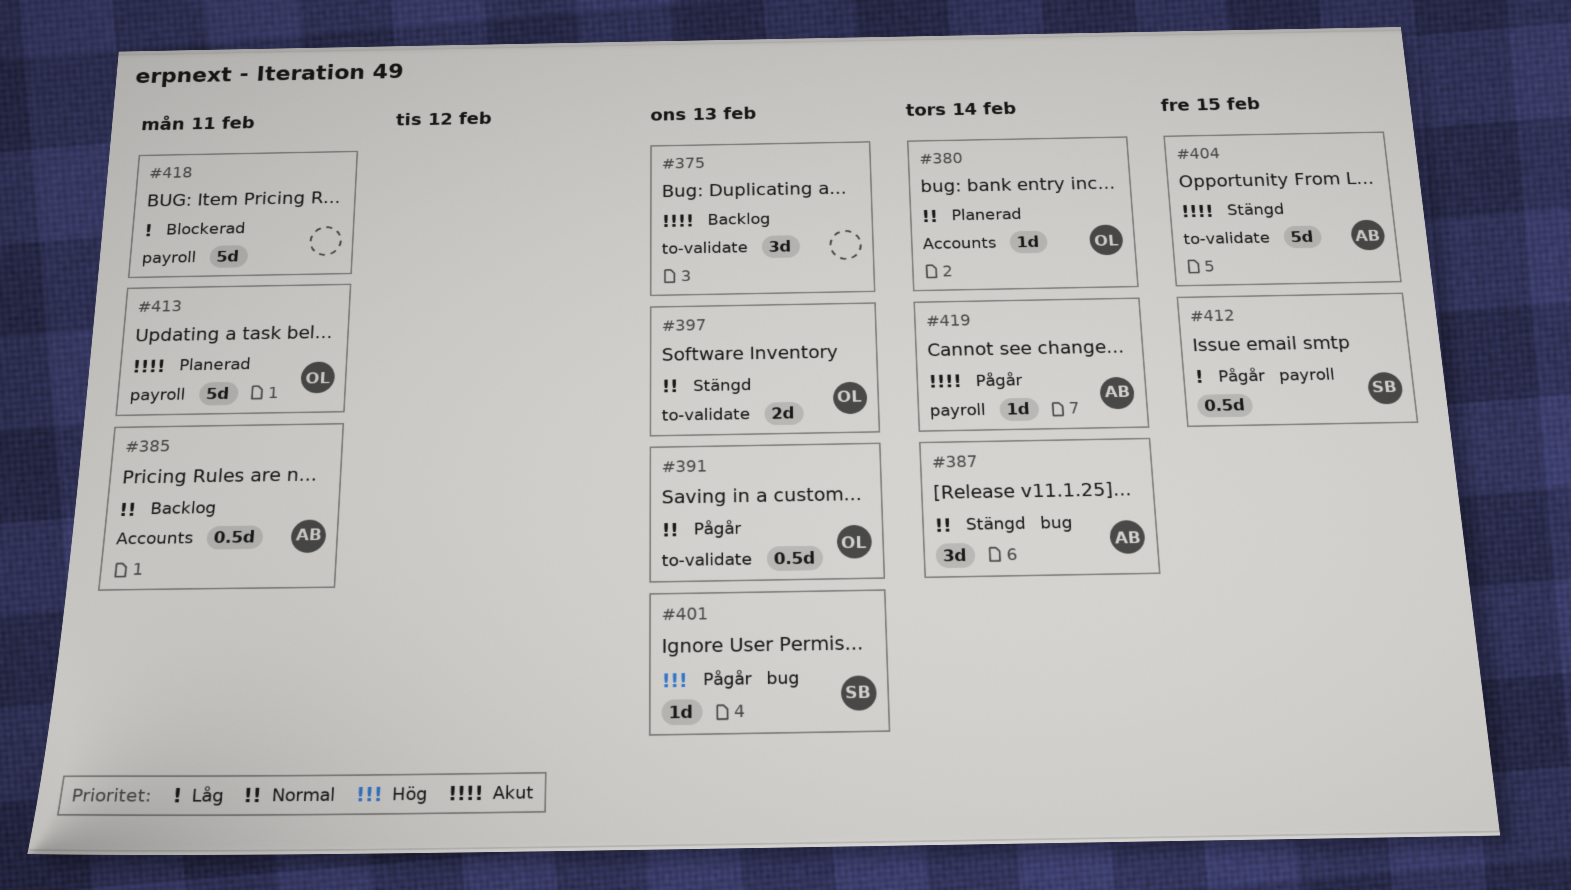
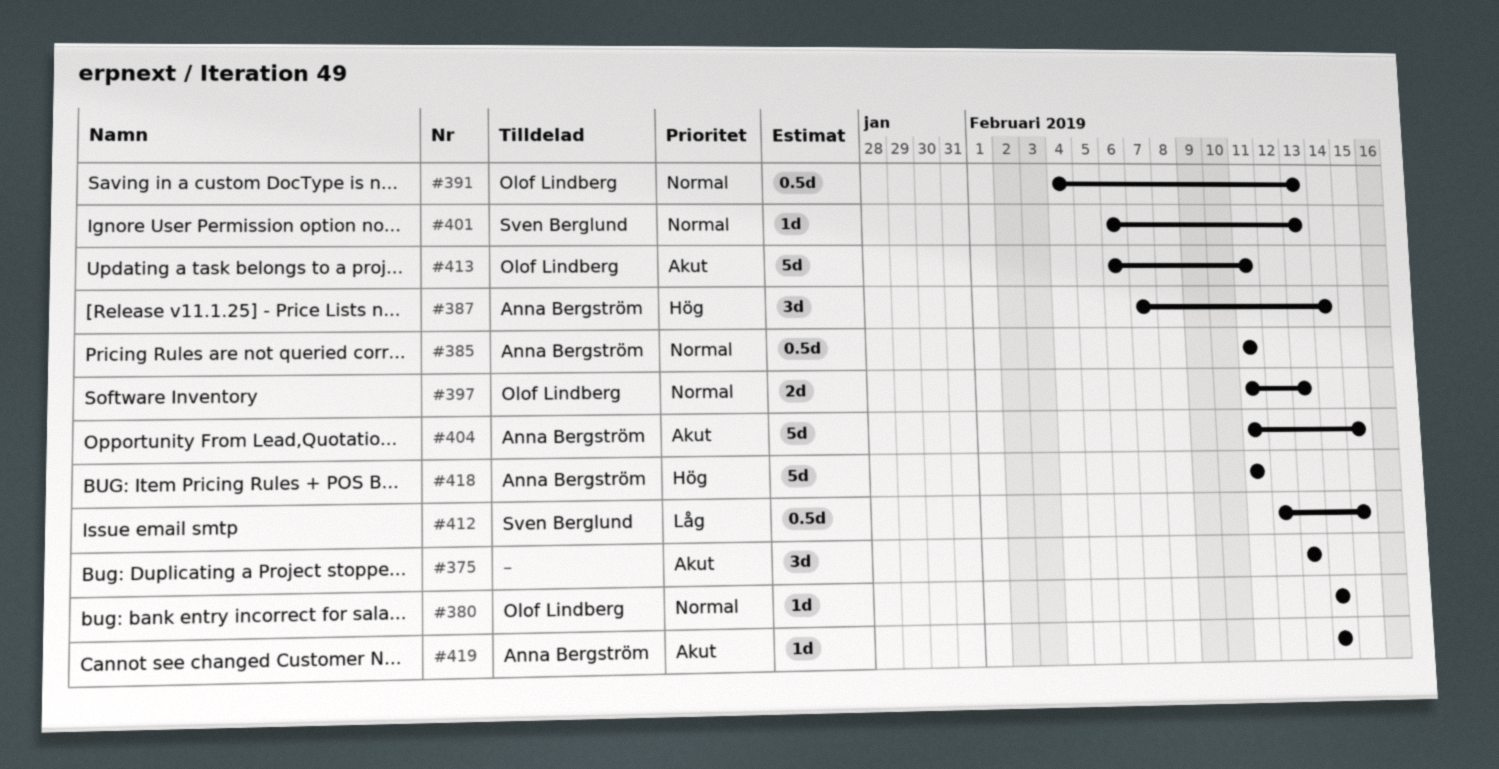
#387, priority: Normal -> Hög
#401, priority: Hög -> Normal
#418, owner: none -> Anna Bergström
#418, priority: Låg -> Hög

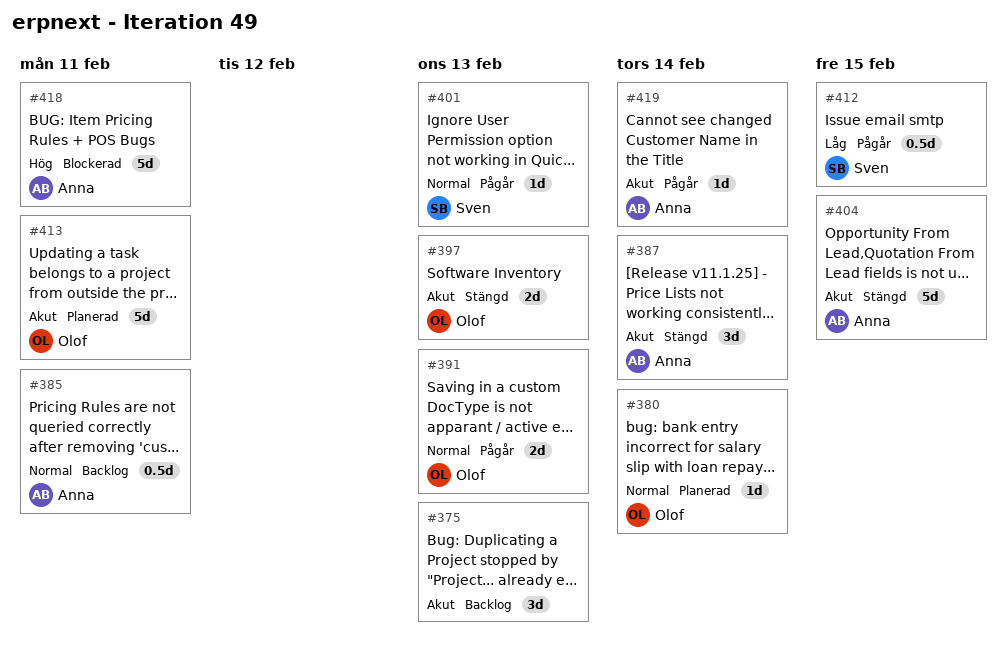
#387, priority: Hög -> Akut
#391, estimate: 0.5d -> 2d
#397, priority: Normal -> Akut

